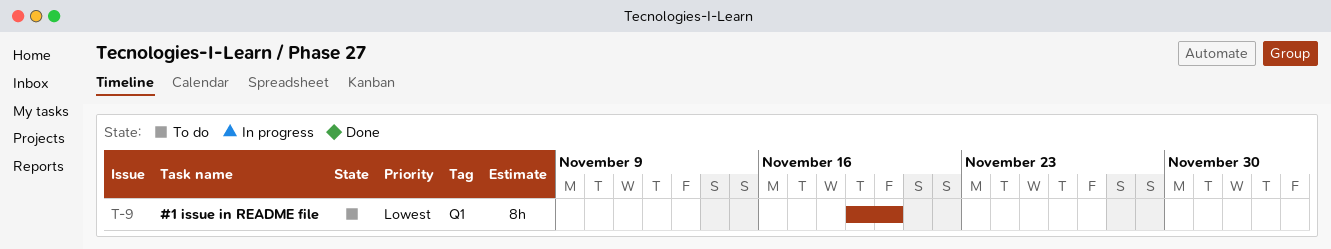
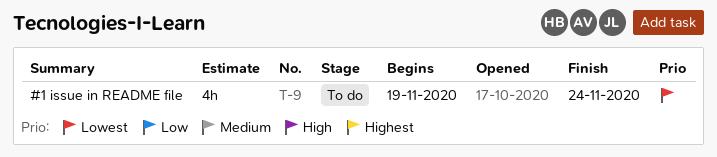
T-9, estimate: 8h -> 4h
T-9, due: Nov 20 -> Nov 24

